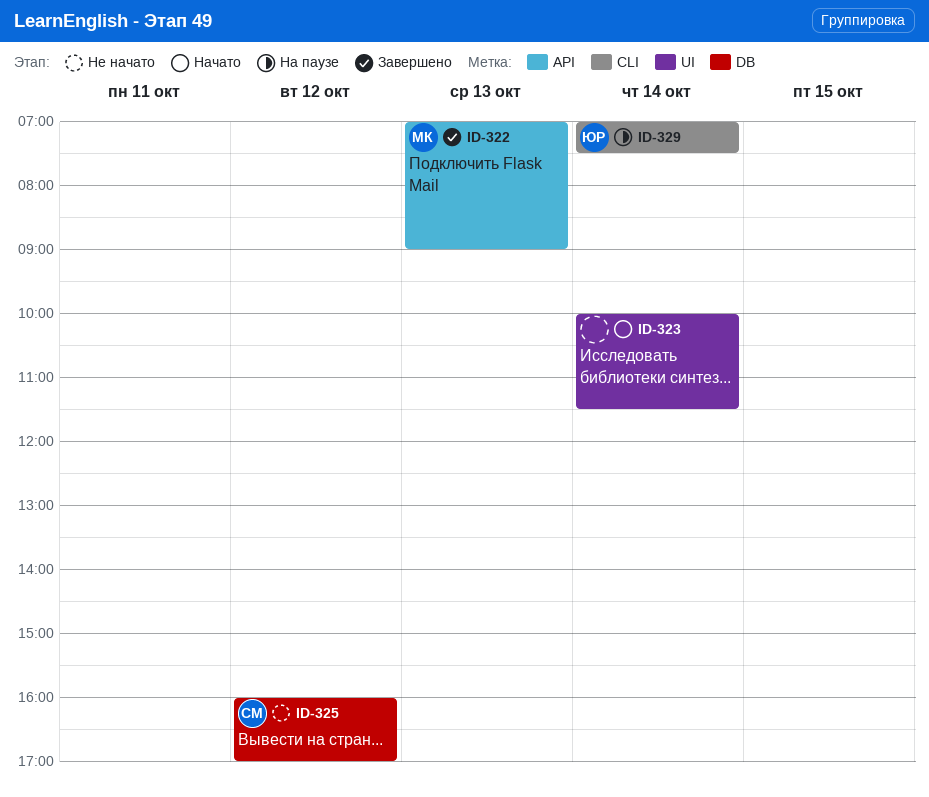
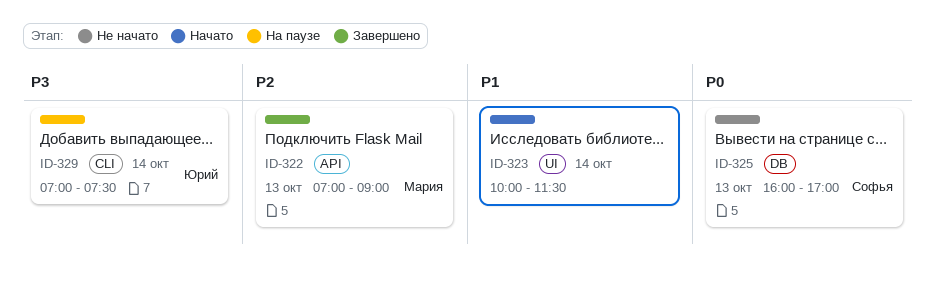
ID-325, day: Oct 12 -> Oct 13

